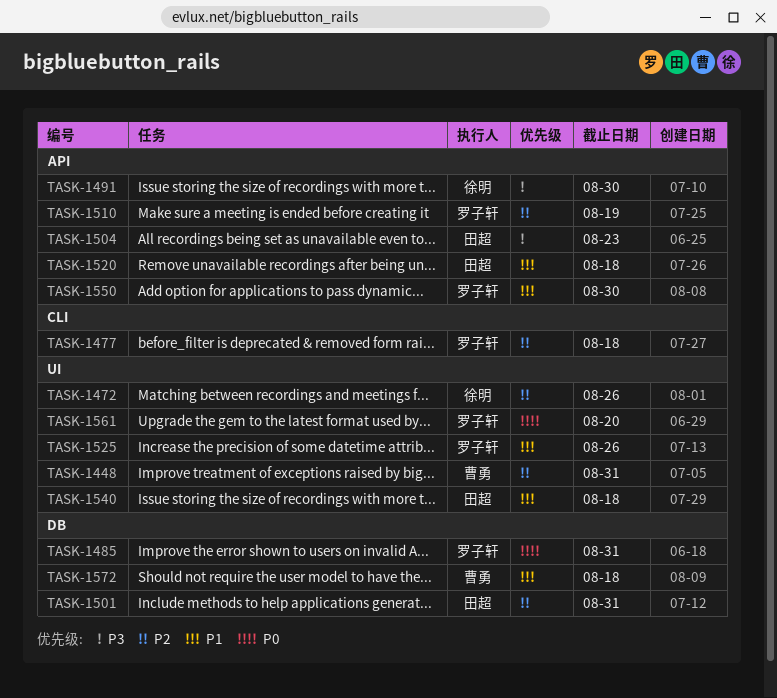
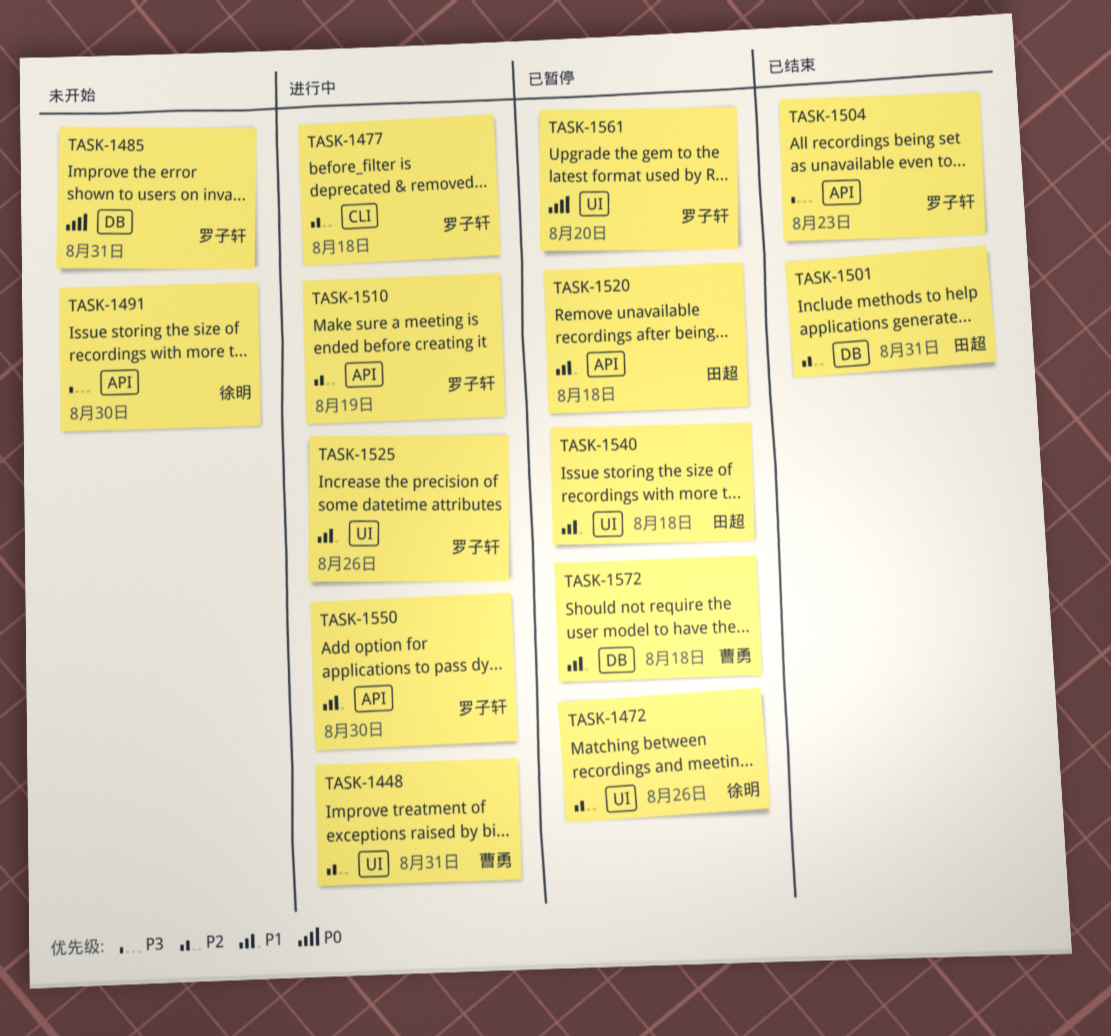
TASK-1504, owner: 田超 -> 罗子轩

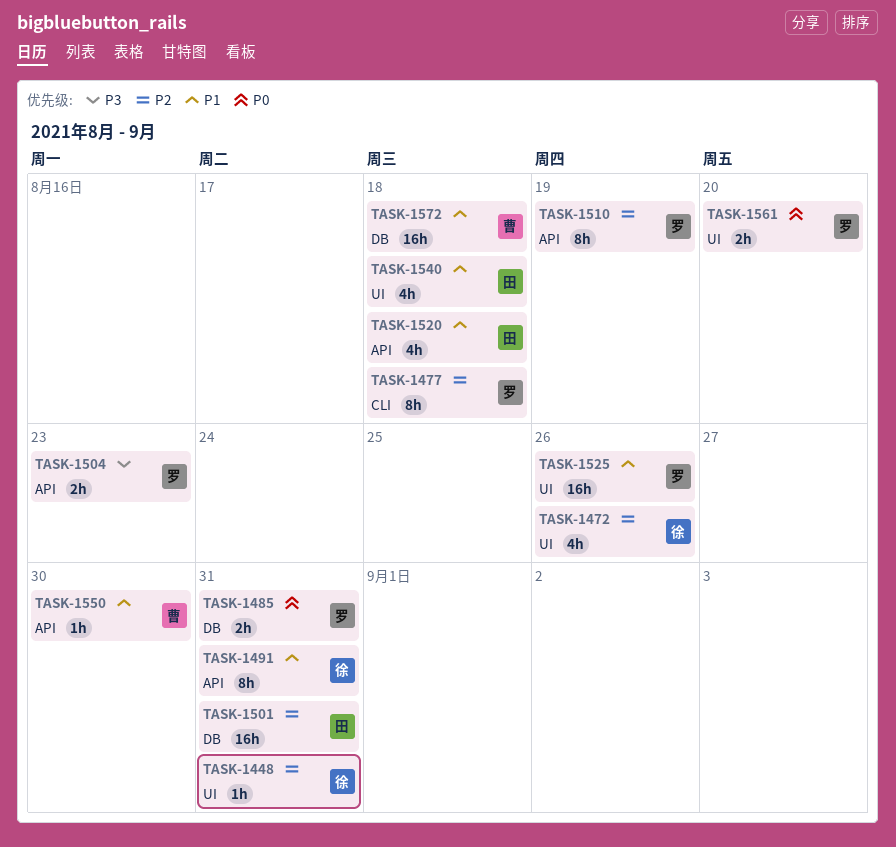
TASK-1448, owner: 曹勇 -> 徐明
TASK-1491, priority: P3 -> P1
TASK-1491, due: Aug 30 -> Aug 31
TASK-1550, owner: 罗子轩 -> 曹勇

